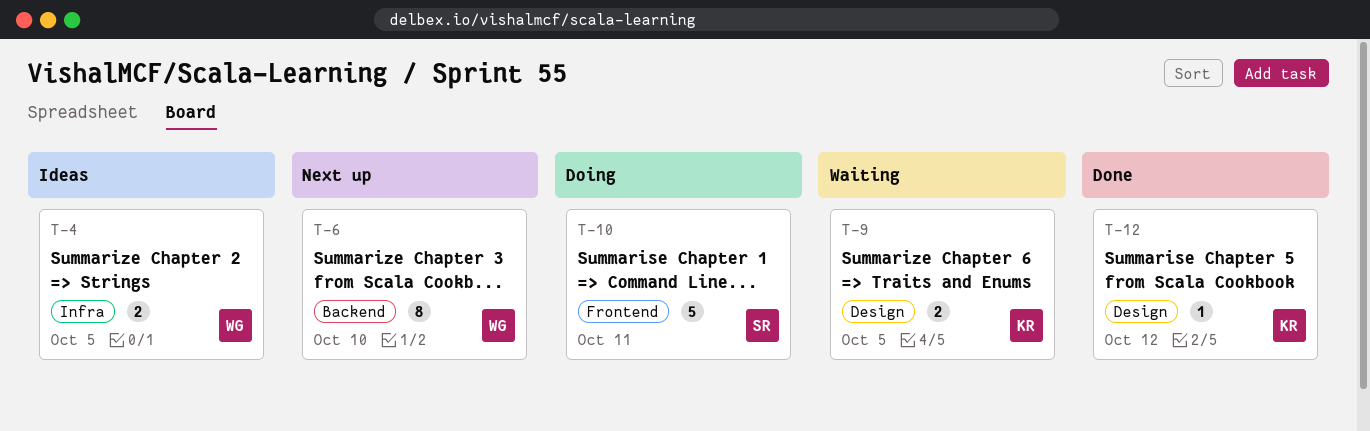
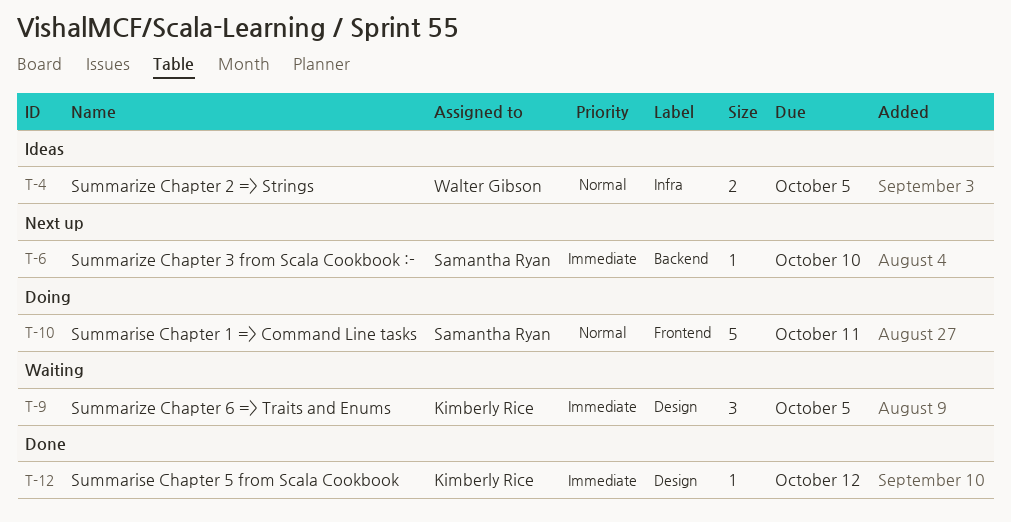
T-6, owner: Walter Gibson -> Samantha Ryan
T-6, estimate: 8 -> 1
T-9, estimate: 2 -> 3

